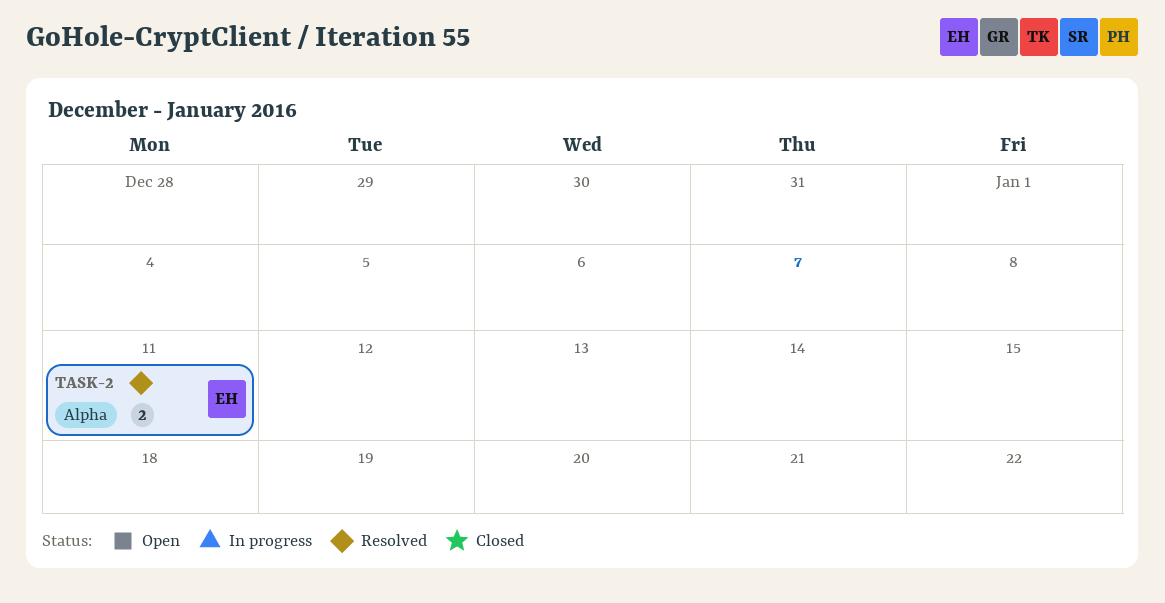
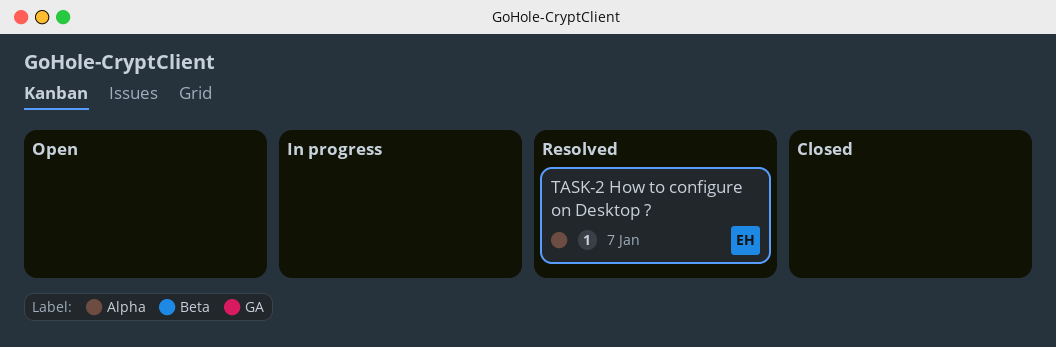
TASK-2, estimate: 2 -> 1
TASK-2, due: Jan 11 -> Jan 7

